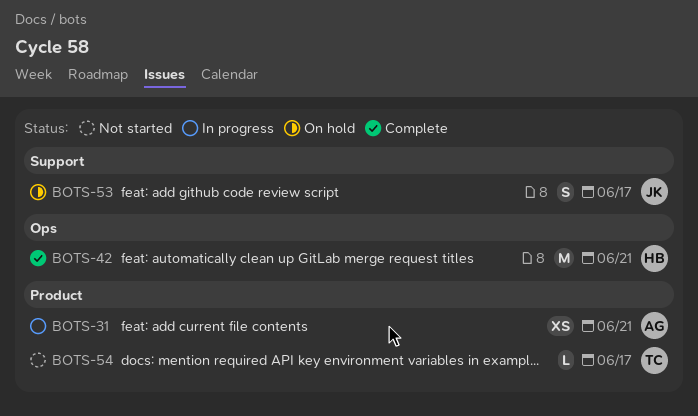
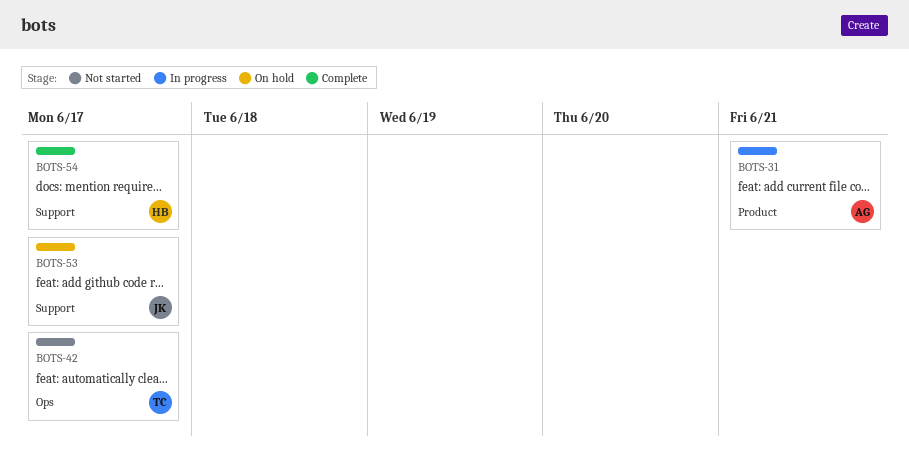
BOTS-42, status: Complete -> Not started
BOTS-42, owner: HB -> TC
BOTS-42, due: Jun 21 -> Jun 17
BOTS-54, status: Not started -> Complete
BOTS-54, owner: TC -> HB
BOTS-54, label: Product -> Support

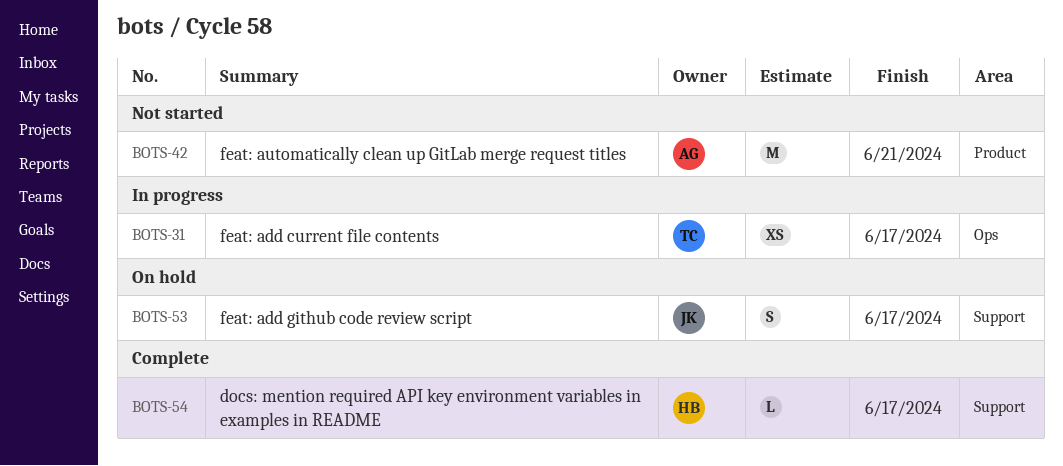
BOTS-31, owner: AG -> TC
BOTS-31, label: Product -> Ops
BOTS-31, due: Jun 21 -> Jun 17
BOTS-42, owner: TC -> AG
BOTS-42, label: Ops -> Product
BOTS-42, due: Jun 17 -> Jun 21

